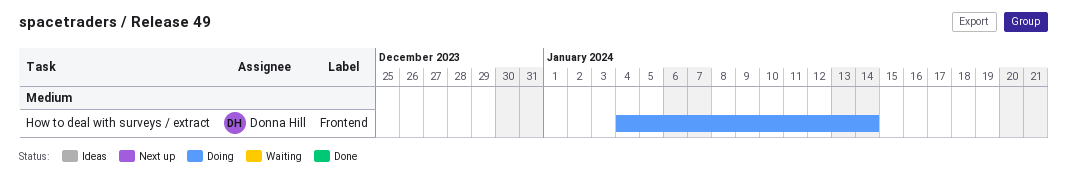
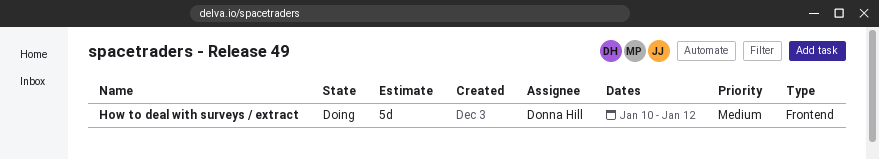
How to deal with surveys / extract, start: Jan 4 -> Jan 10
How to deal with surveys / extract, due: Jan 14 -> Jan 12

